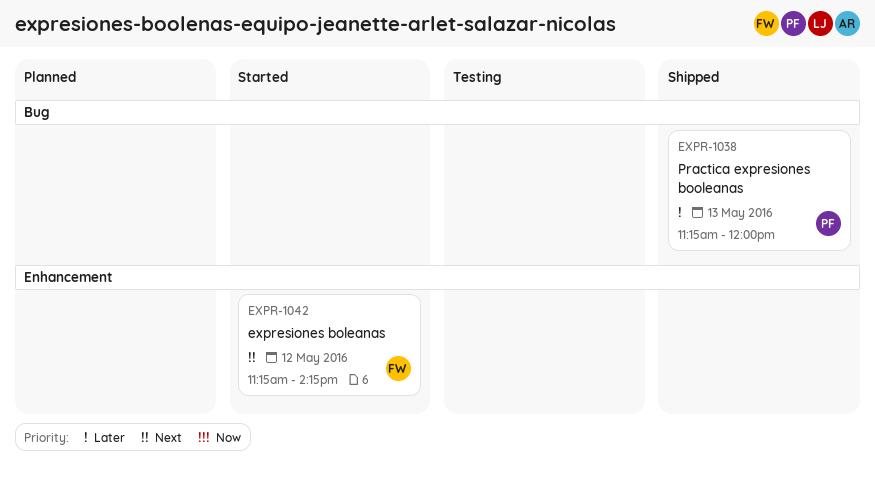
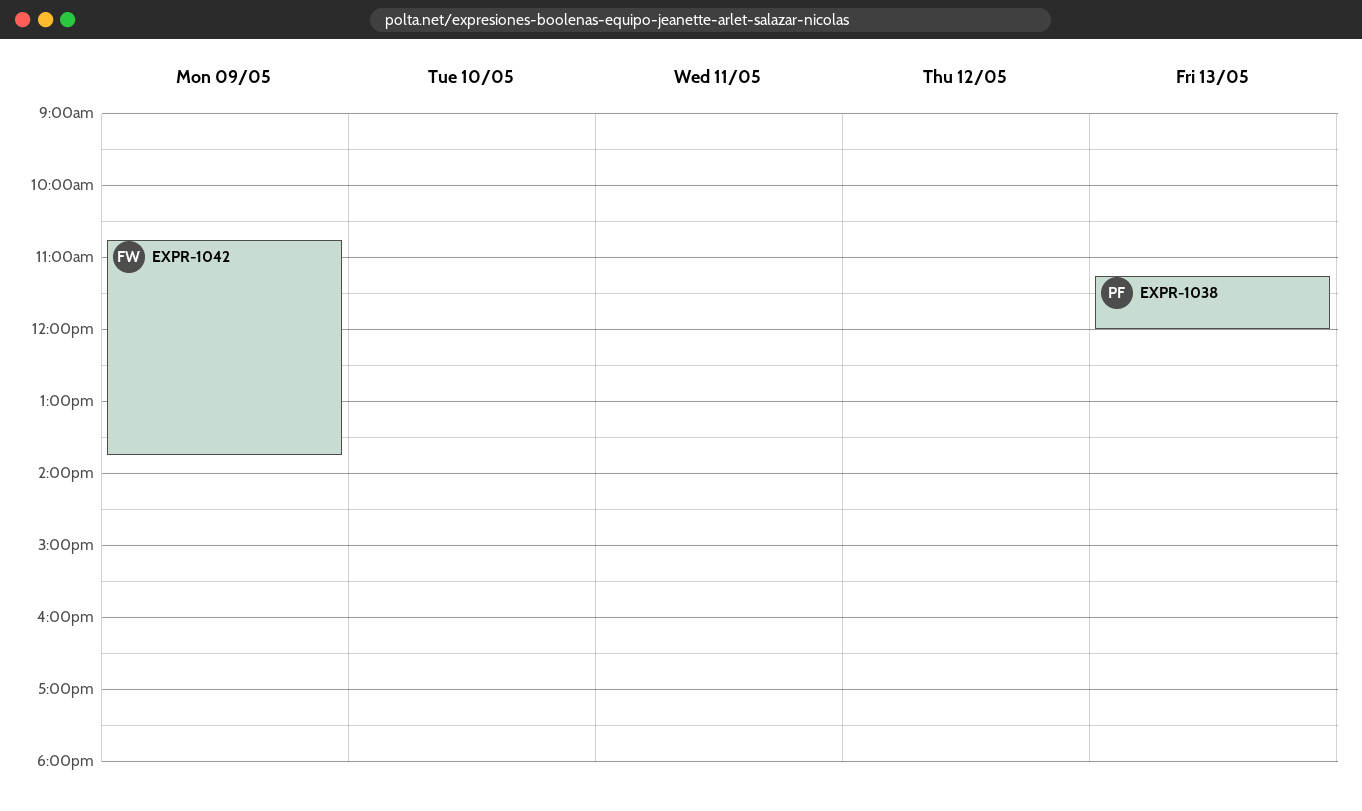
EXPR-1042, day: May 12 -> May 9
EXPR-1042, begins: 11:15 -> 10:45
EXPR-1042, ends: 14:15 -> 13:45

